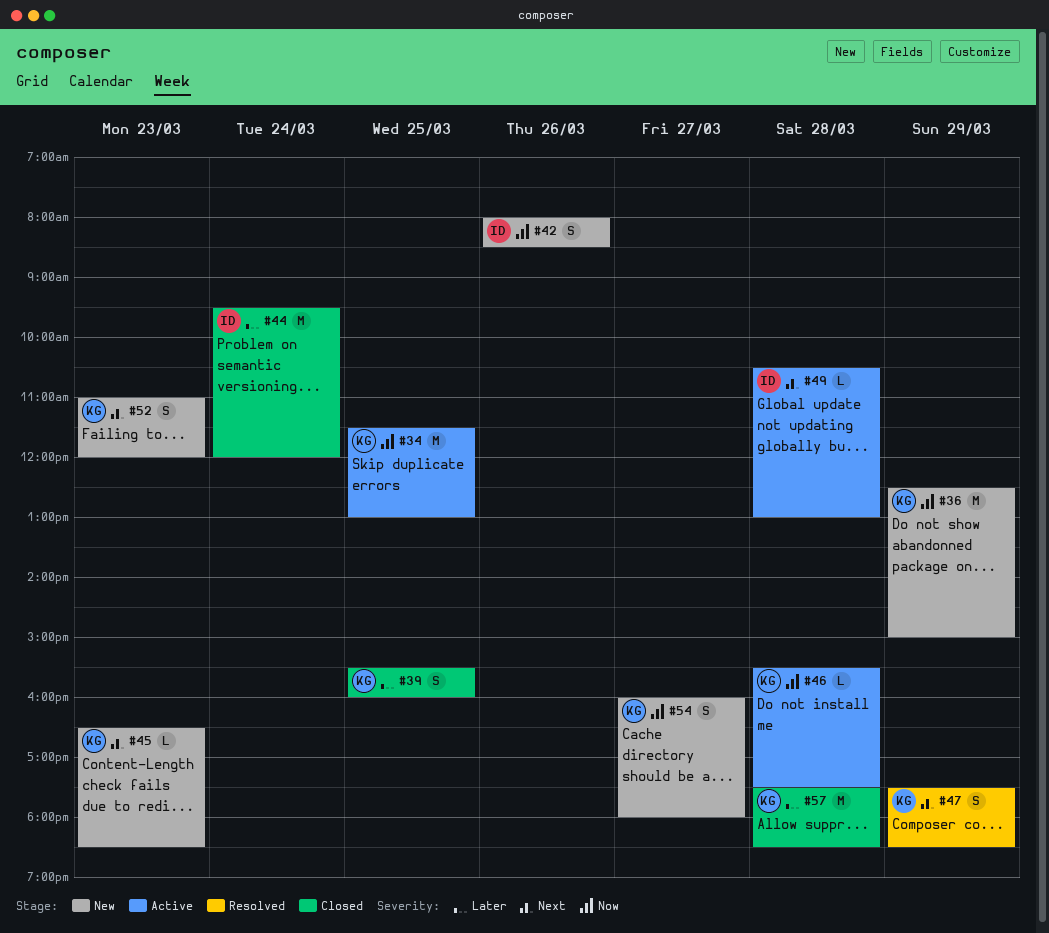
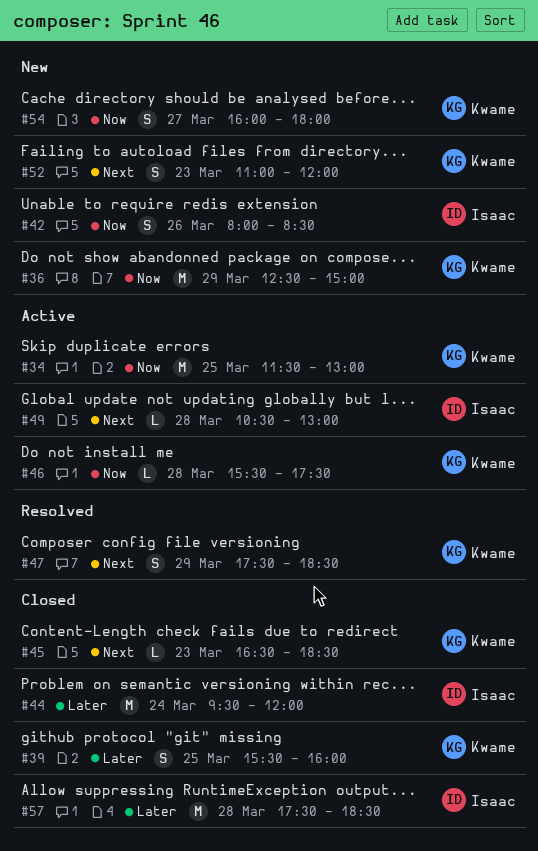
#45, status: New -> Closed
#57, owner: Kwame -> Isaac

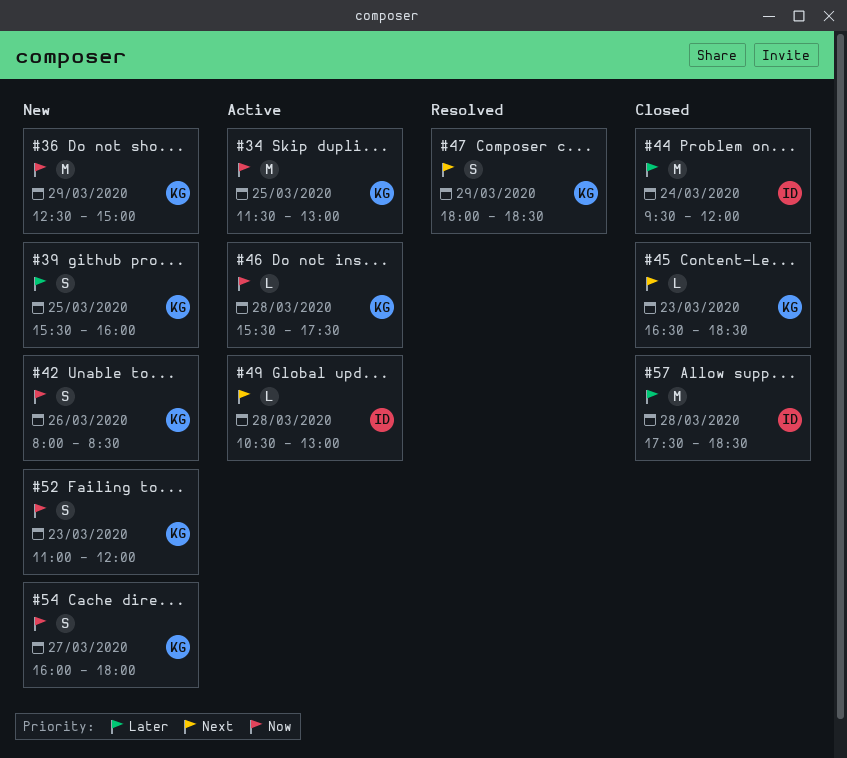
#39, status: Closed -> New
#42, owner: Isaac -> Kwame
#47, begins: 17:30 -> 18:00
#52, priority: Next -> Now

